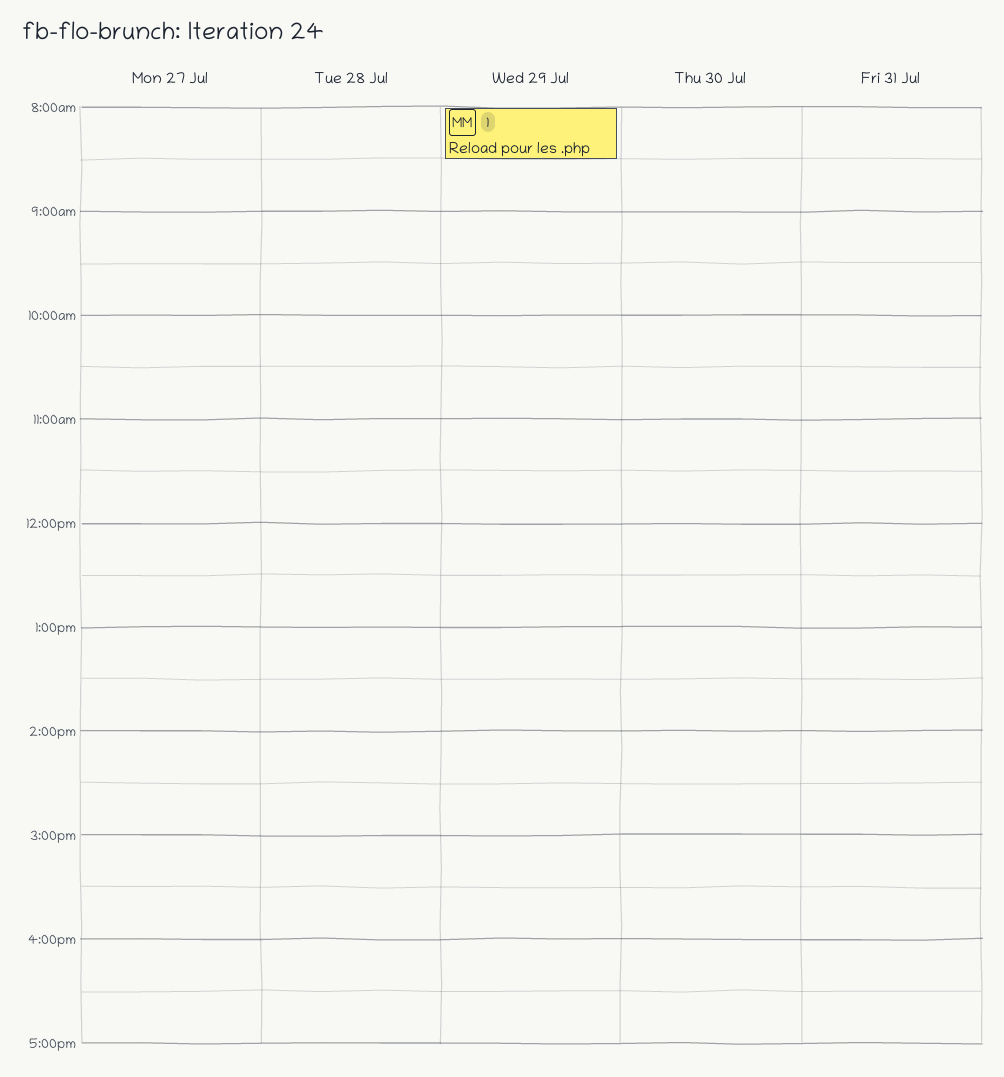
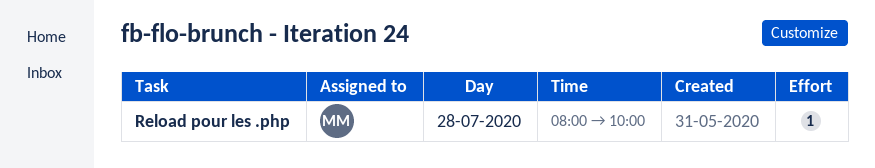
Reload pour les .php, day: Jul 29 -> Jul 28
Reload pour les .php, ends: 08:30 -> 10:00

